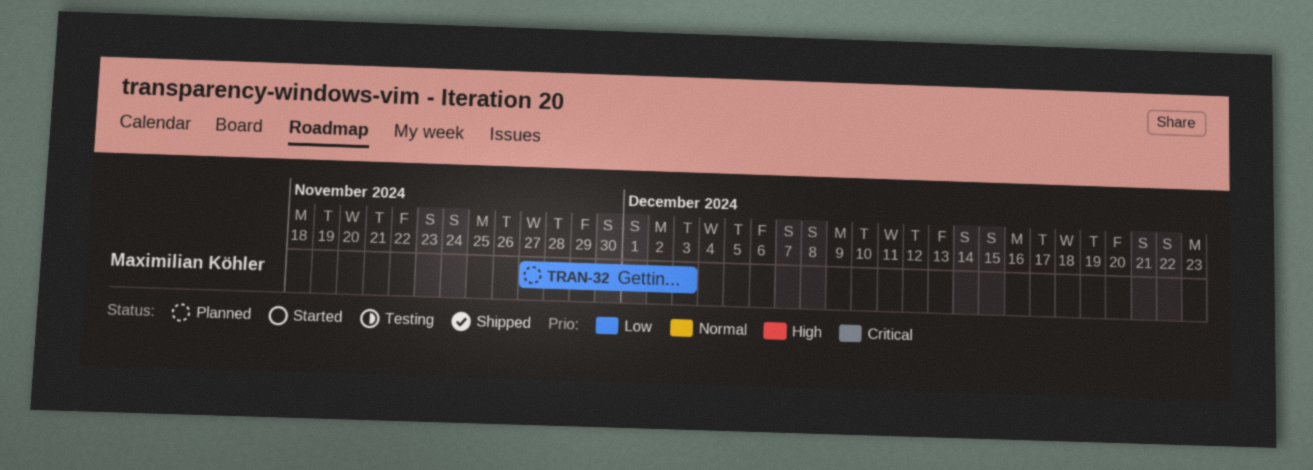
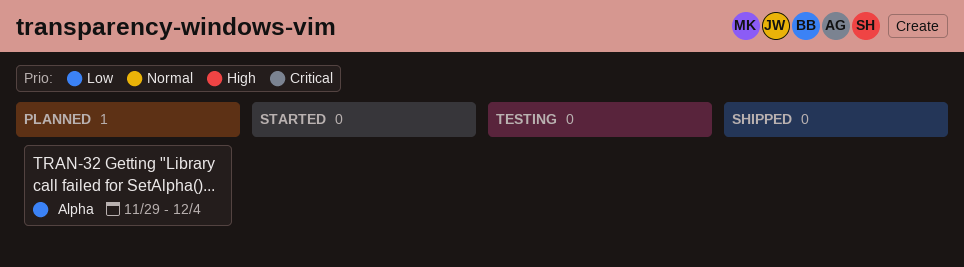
TRAN-32, start: Nov 27 -> Nov 29
TRAN-32, due: Dec 3 -> Dec 4

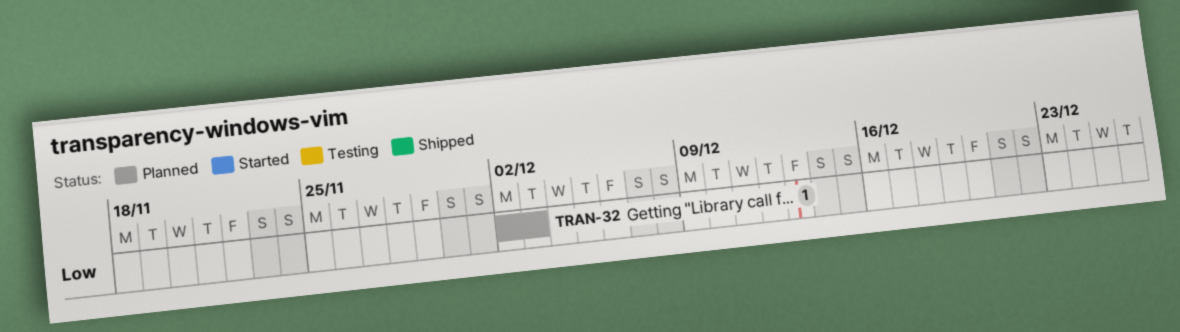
TRAN-32, start: Nov 29 -> Dec 2
TRAN-32, due: Dec 4 -> Dec 3

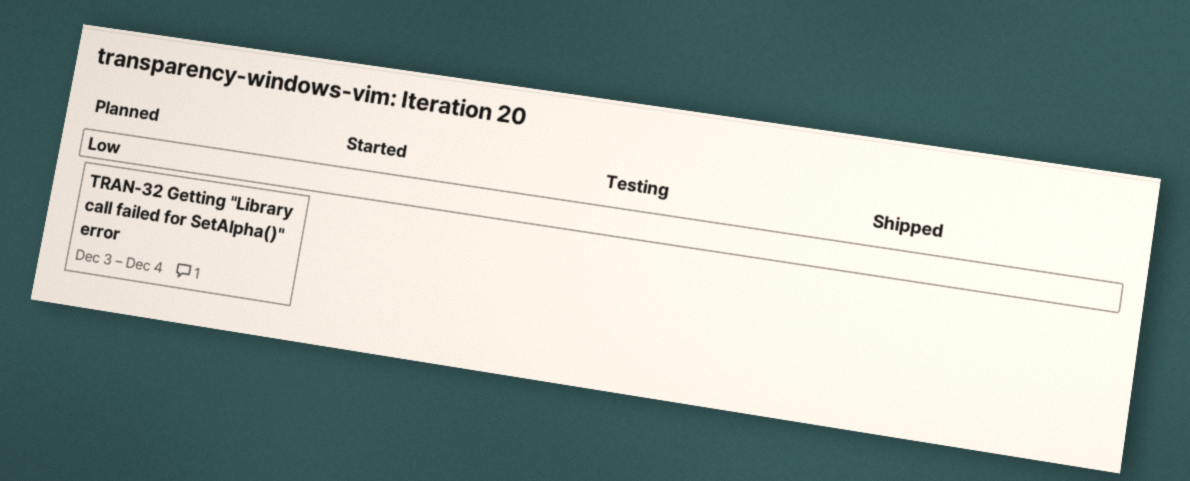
TRAN-32, start: Dec 2 -> Dec 3
TRAN-32, due: Dec 3 -> Dec 4

